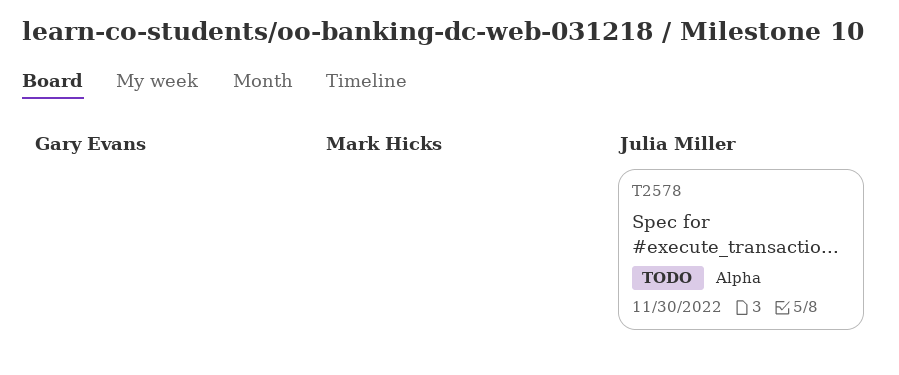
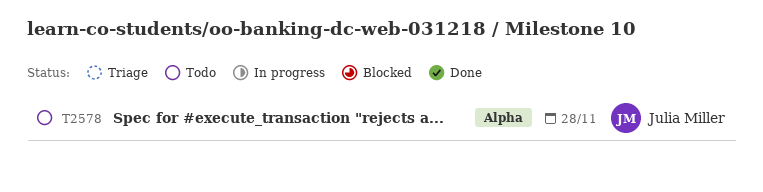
T2578, due: Nov 30 -> Nov 28

